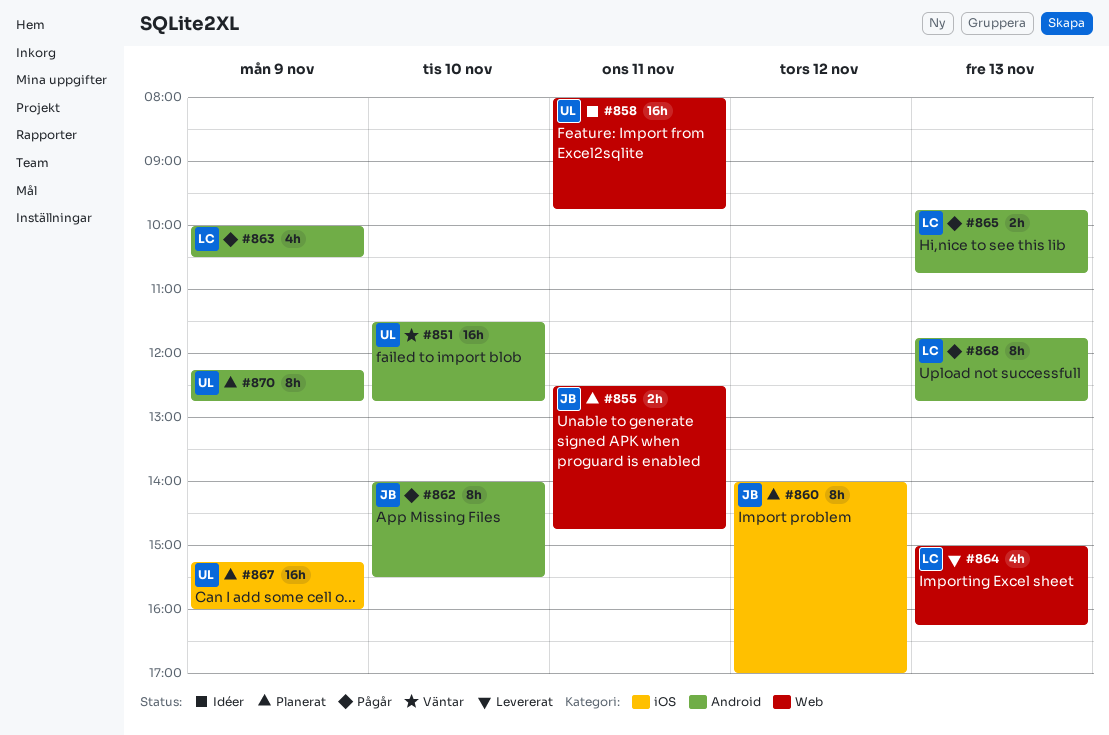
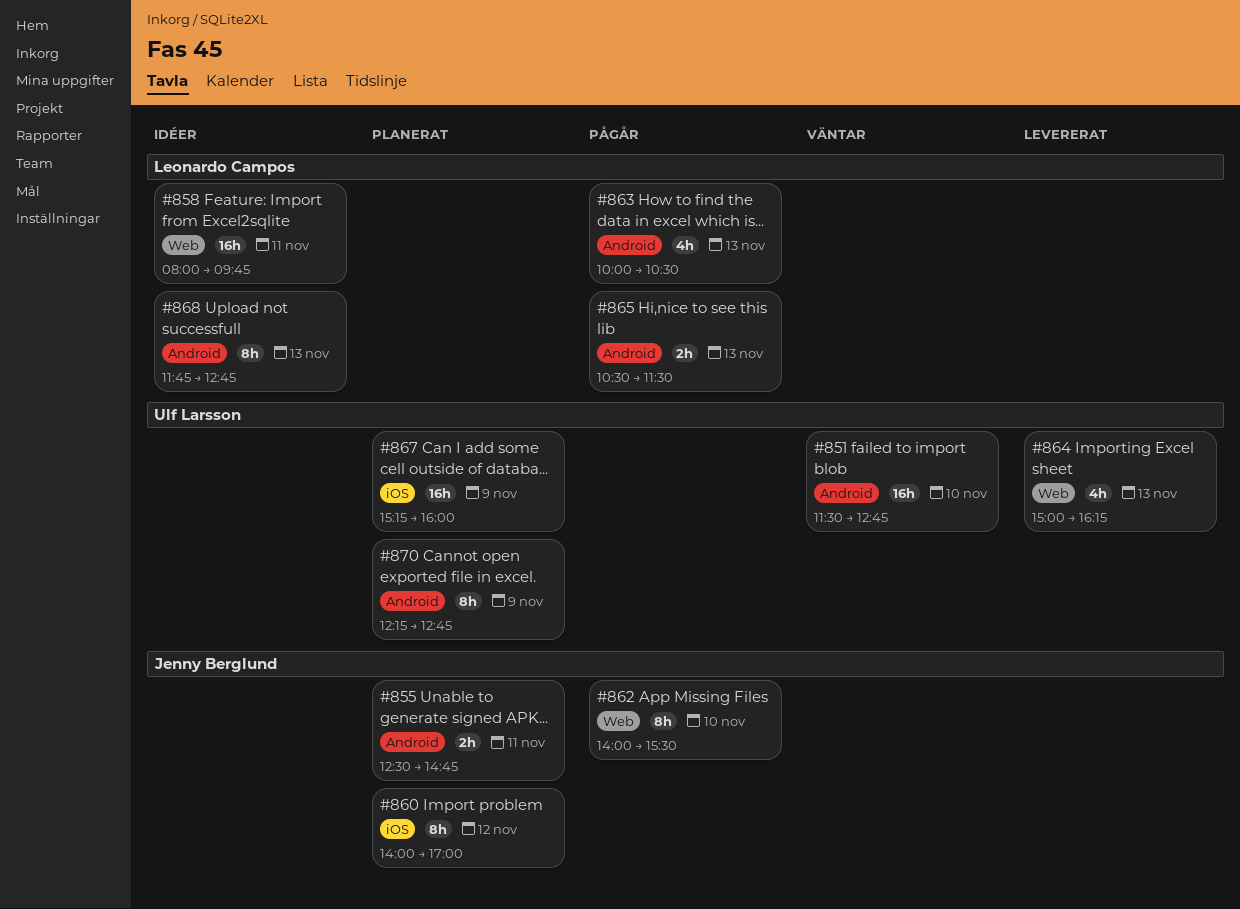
#855, label: Web -> Android
#858, owner: Ulf Larsson -> Leonardo Campos
#862, label: Android -> Web
#863, day: Nov 9 -> Nov 13
#864, owner: Leonardo Campos -> Ulf Larsson
#865, begins: 09:45 -> 10:30
#865, ends: 10:45 -> 11:30
#868, status: Pågår -> Idéer

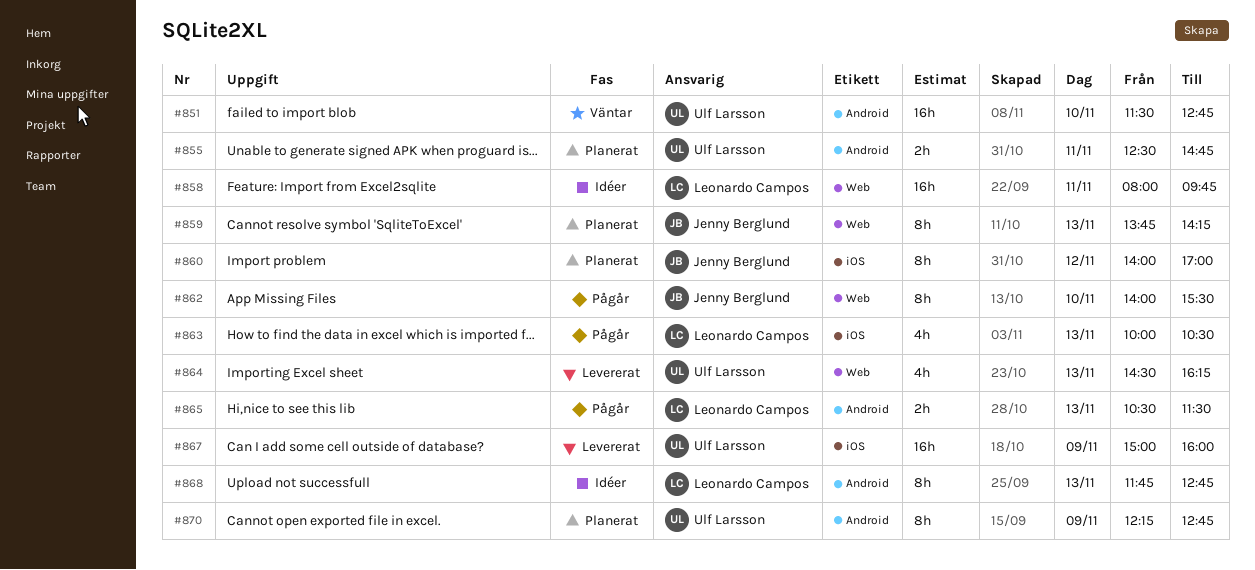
#855, owner: Jenny Berglund -> Ulf Larsson
#859: none -> present
#863, label: Android -> iOS
#864, begins: 15:00 -> 14:30
#867, status: Planerat -> Levererat
#867, begins: 15:15 -> 15:00

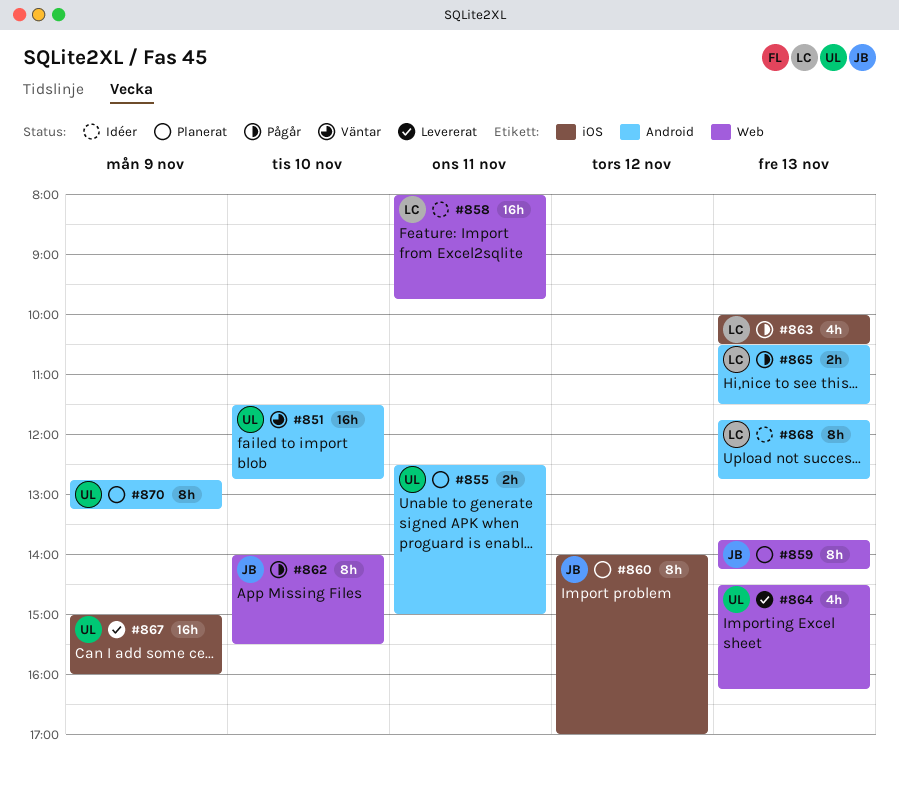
#855, ends: 14:45 -> 15:00
#870, begins: 12:15 -> 12:45
#870, ends: 12:45 -> 13:15

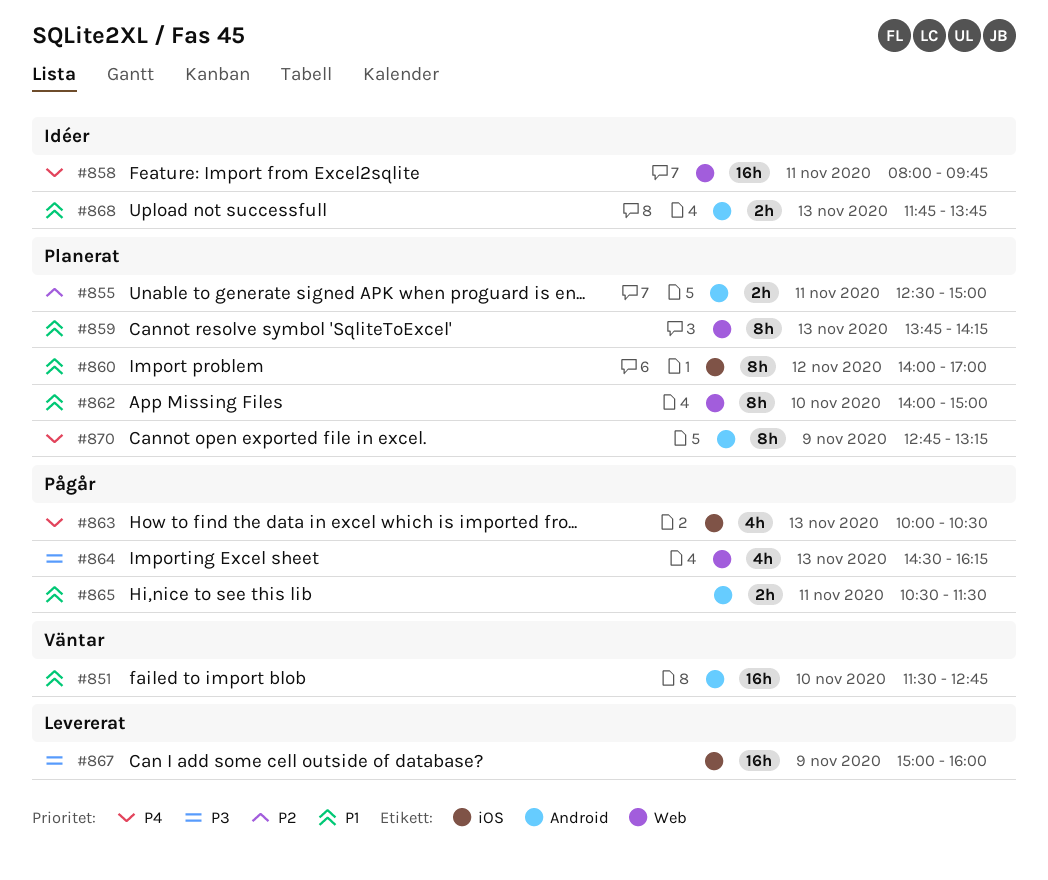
#862, status: Pågår -> Planerat
#862, ends: 15:30 -> 15:00
#864, status: Levererat -> Pågår
#865, day: Nov 13 -> Nov 11
#868, estimate: 8h -> 2h
#868, ends: 12:45 -> 13:45

